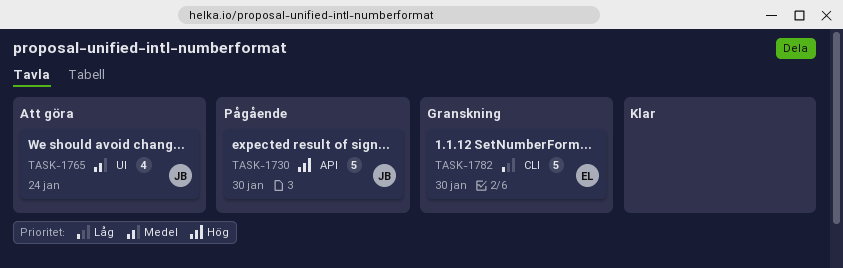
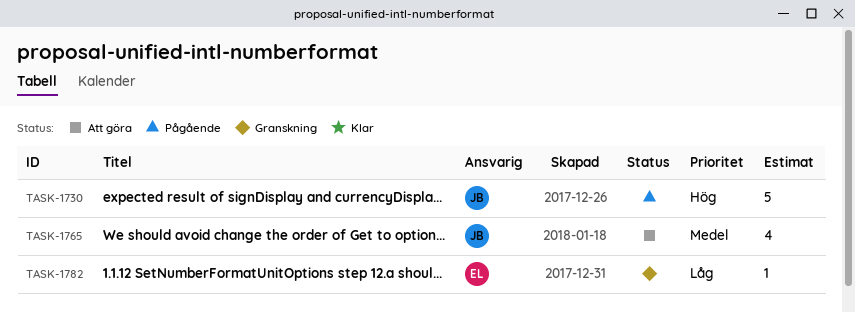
TASK-1782, estimate: 5 -> 1

